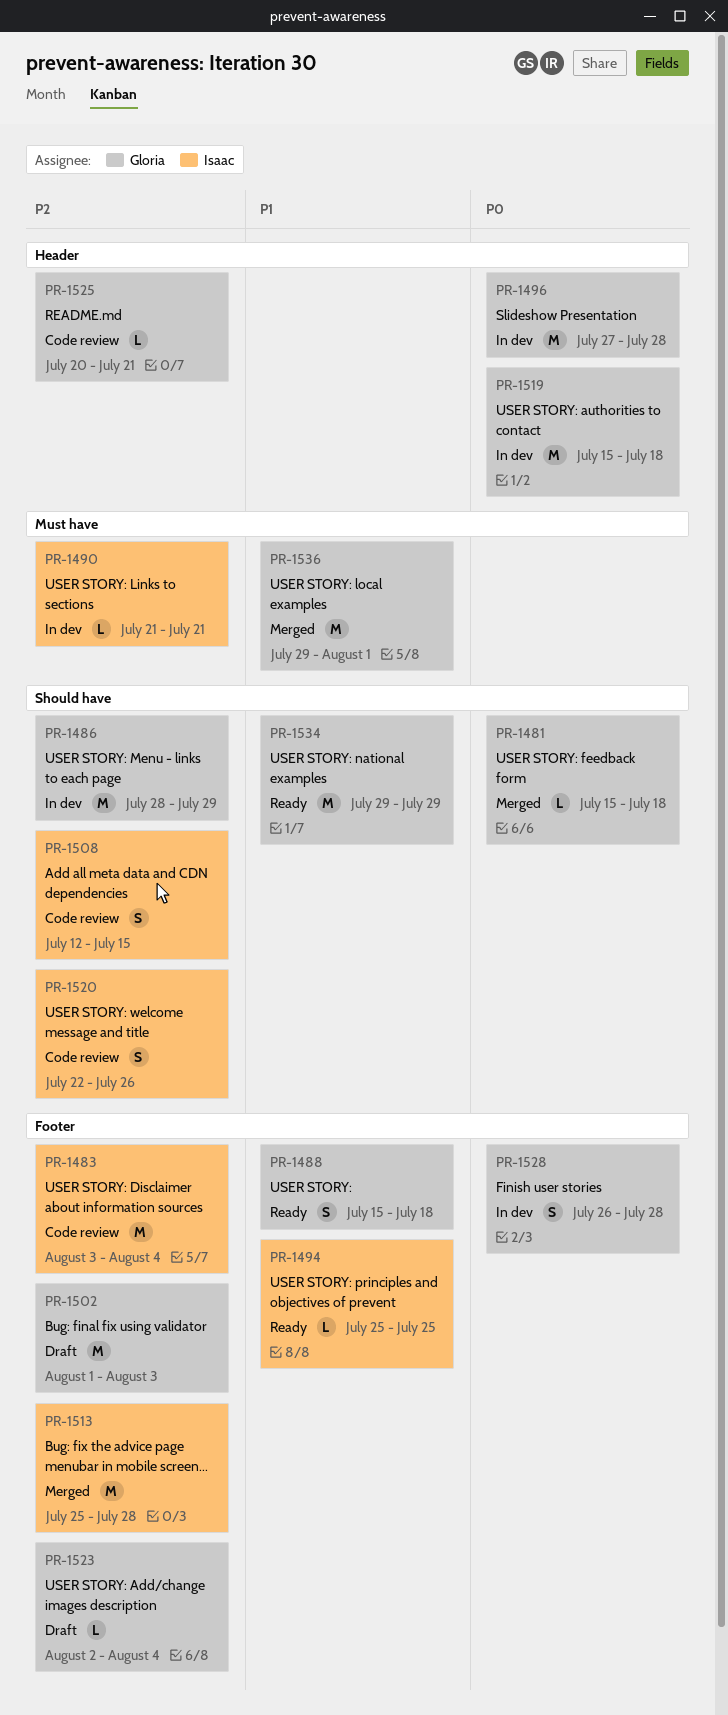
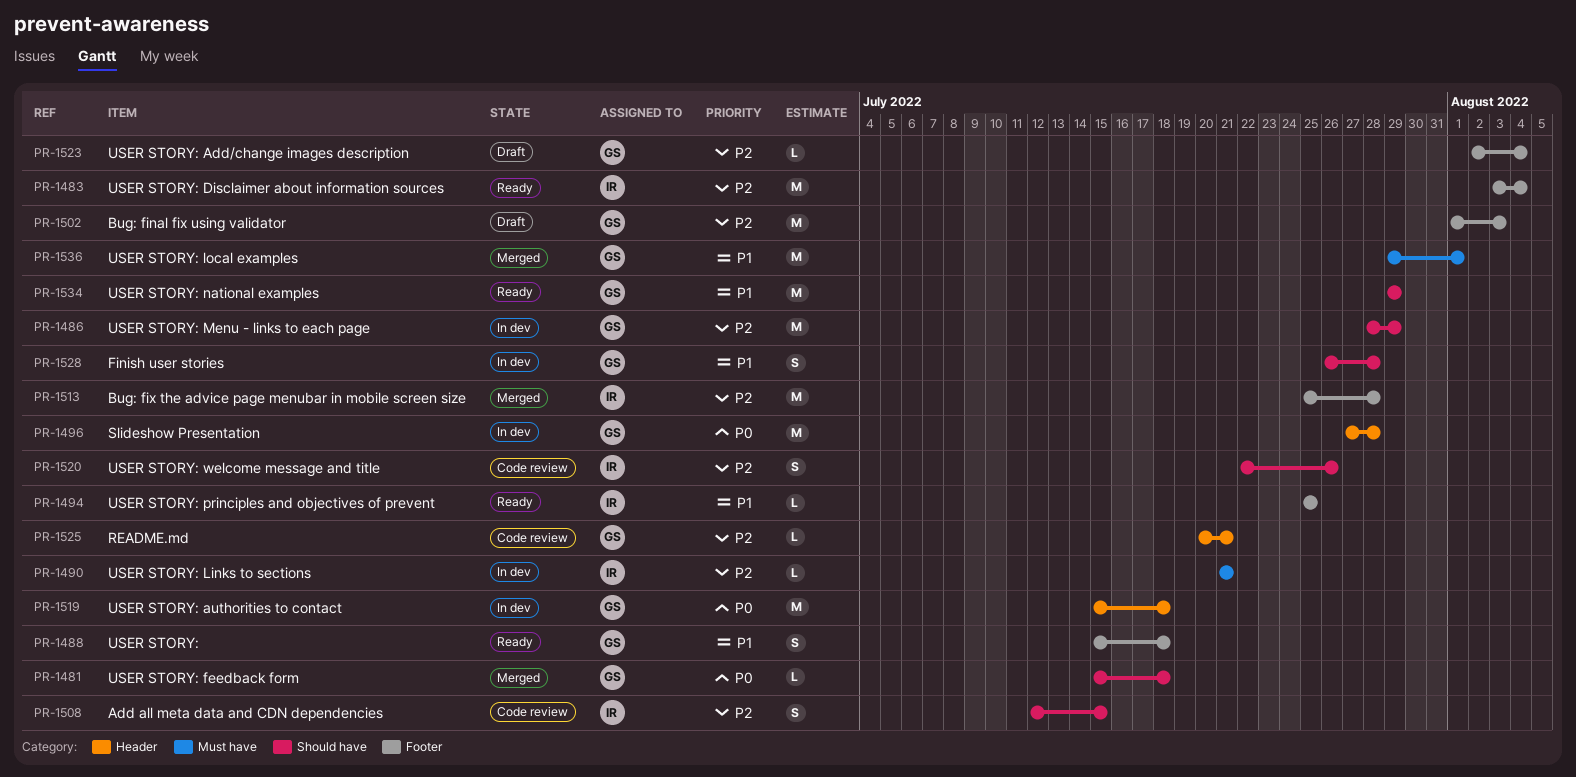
PR-1483, status: Code review -> Ready
PR-1528, priority: P0 -> P1
PR-1528, label: Footer -> Should have

